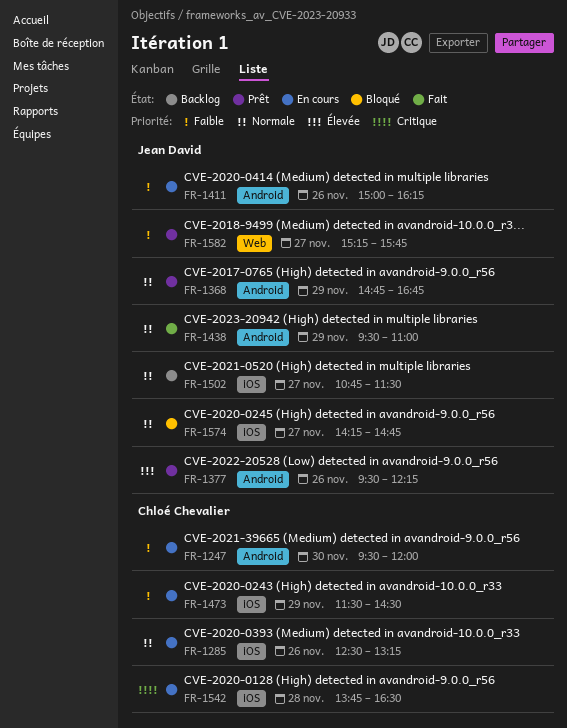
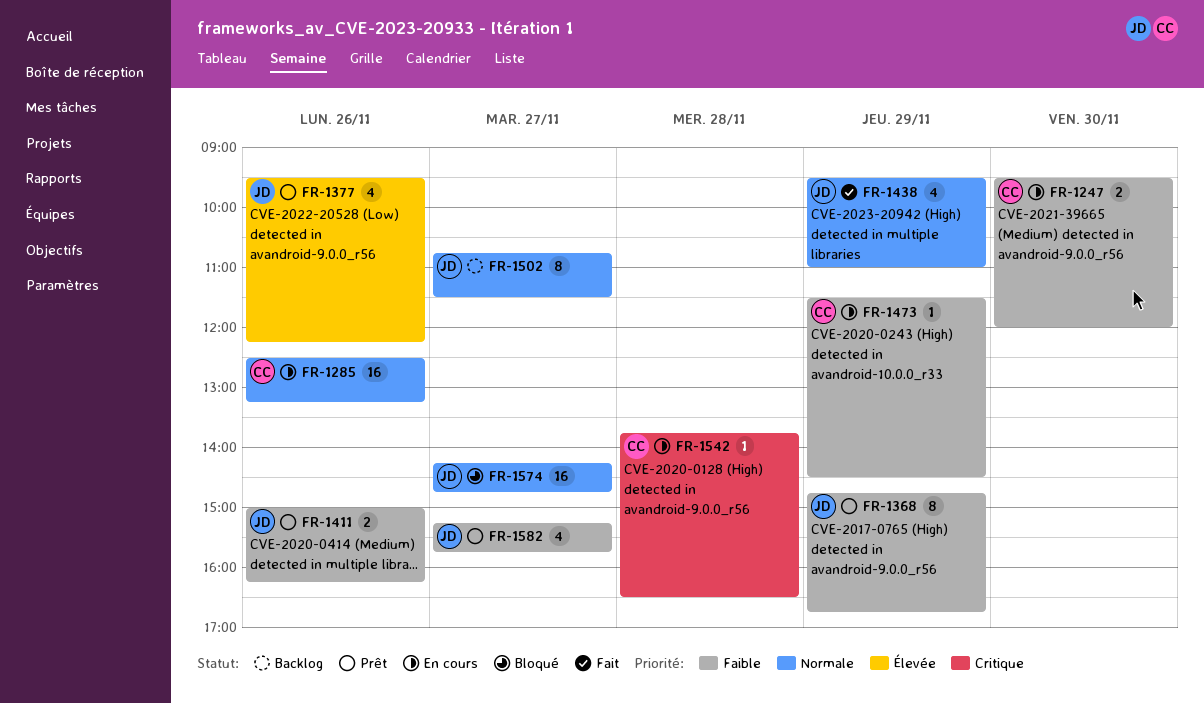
FR-1368, priority: Normale -> Faible
FR-1411, status: En cours -> Prêt

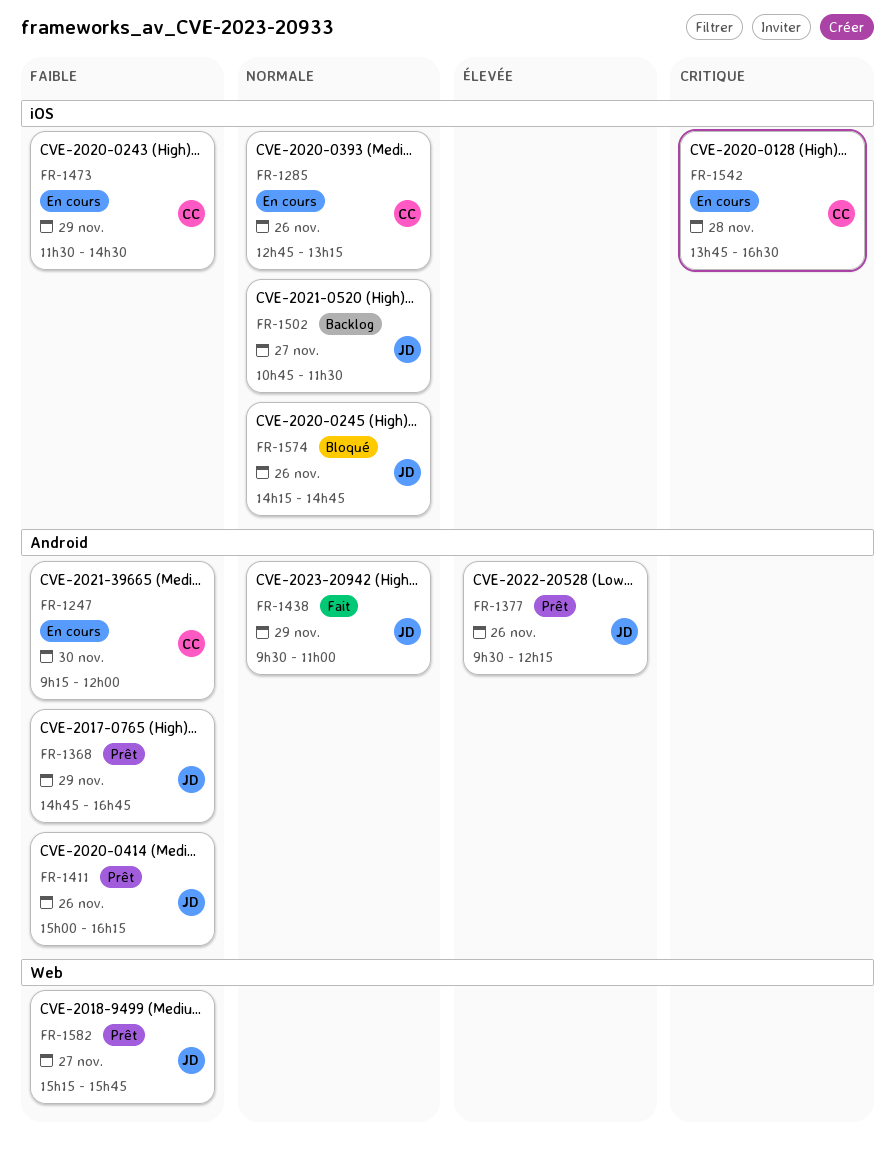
FR-1247, begins: 09:30 -> 09:15
FR-1285, begins: 12:30 -> 12:45
FR-1574, day: Nov 27 -> Nov 26

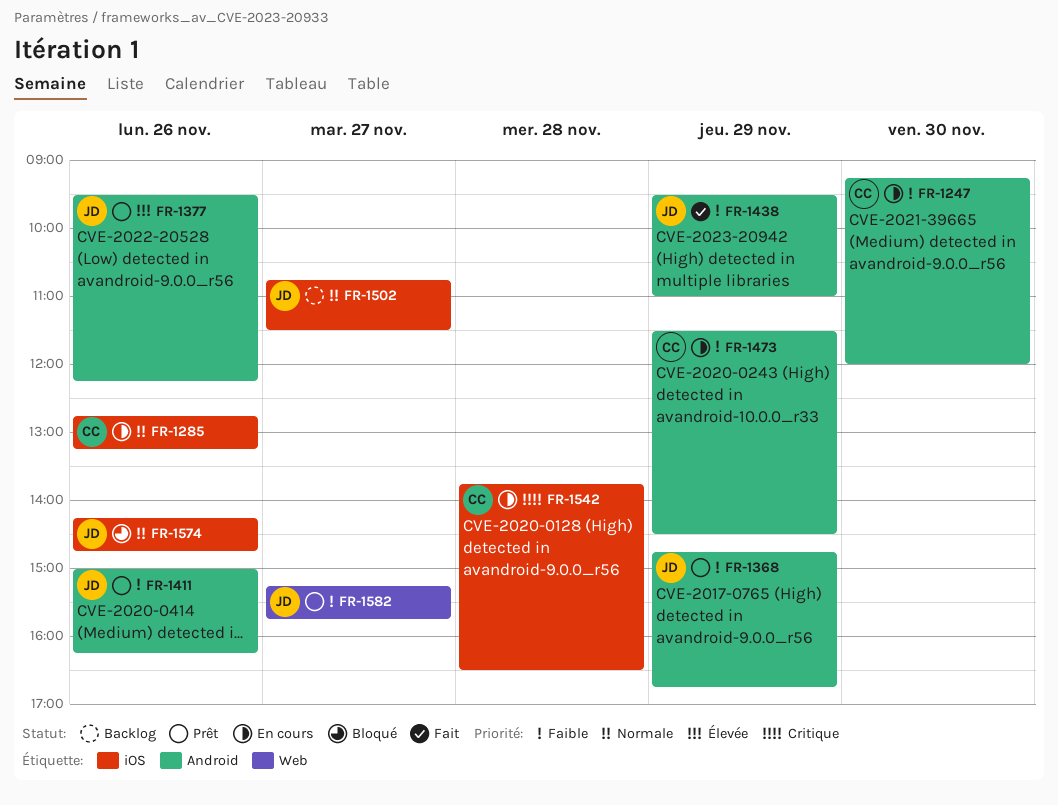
FR-1438, priority: Normale -> Faible
FR-1473, label: iOS -> Android

